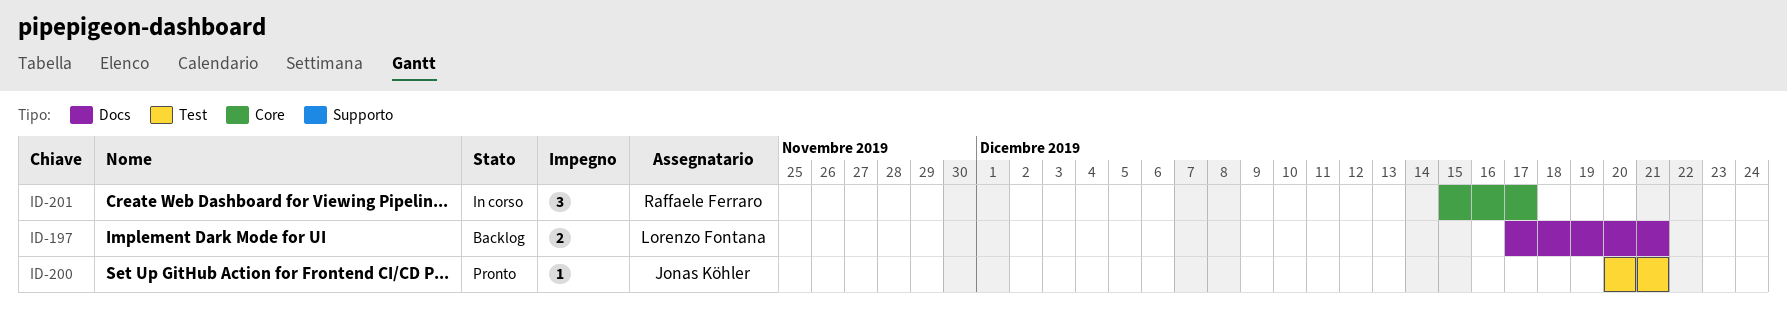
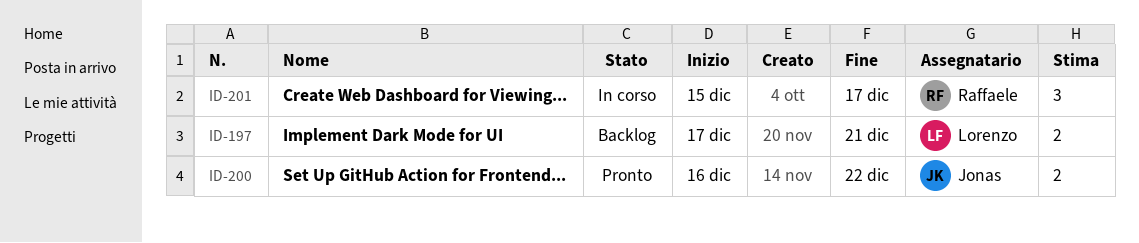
ID-200, estimate: 1 -> 2
ID-200, start: Dec 20 -> Dec 16
ID-200, due: Dec 21 -> Dec 22

